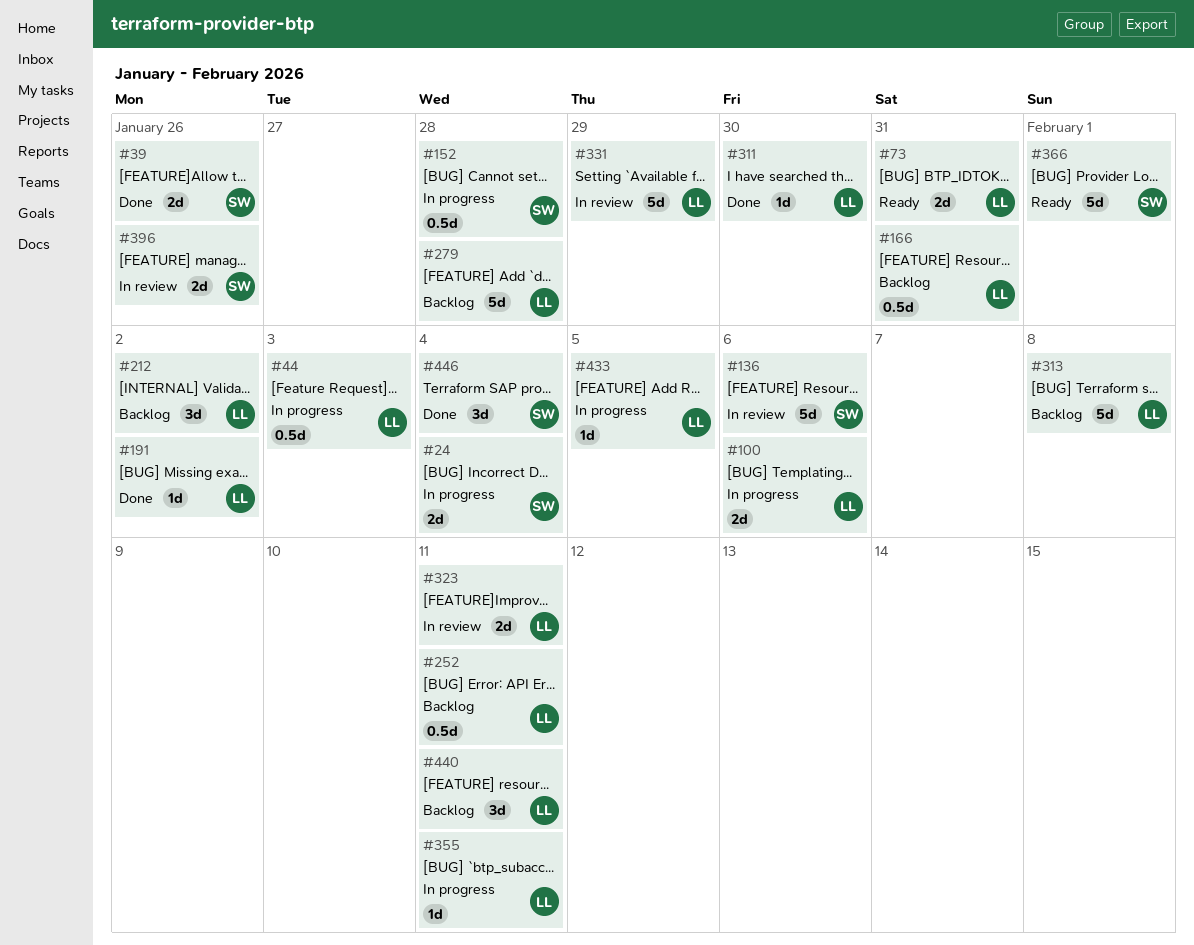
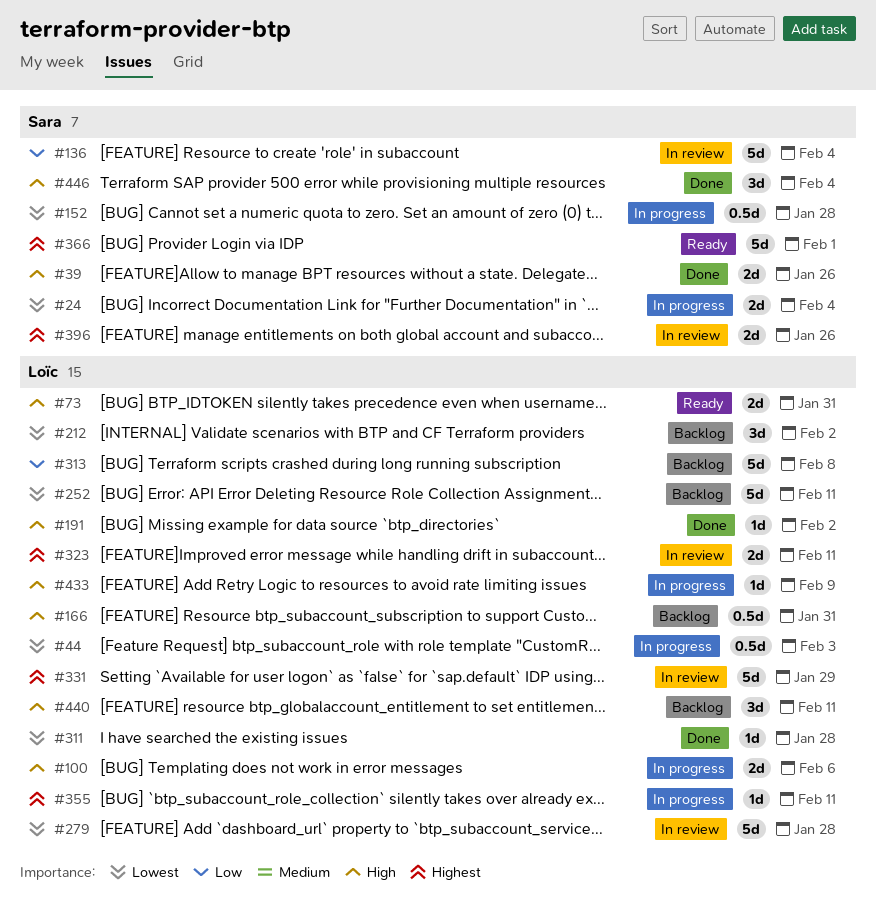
#136, due: Feb 6 -> Feb 4
#252, estimate: 0.5d -> 5d
#279, status: Backlog -> In review
#311, due: Jan 30 -> Jan 28
#433, due: Feb 5 -> Feb 9

